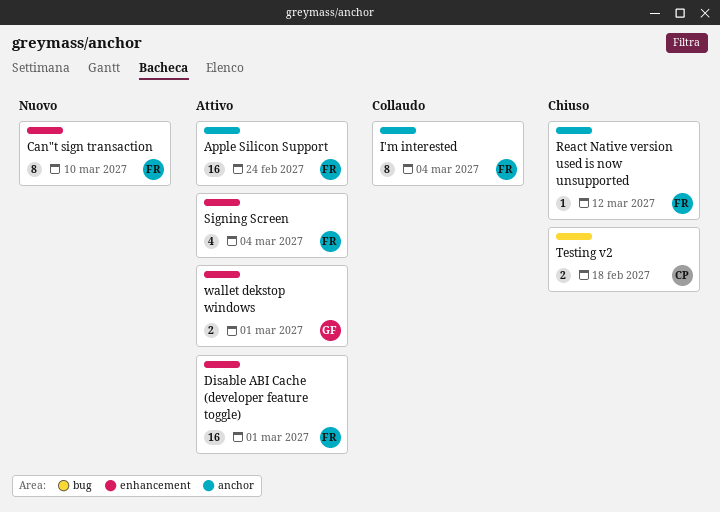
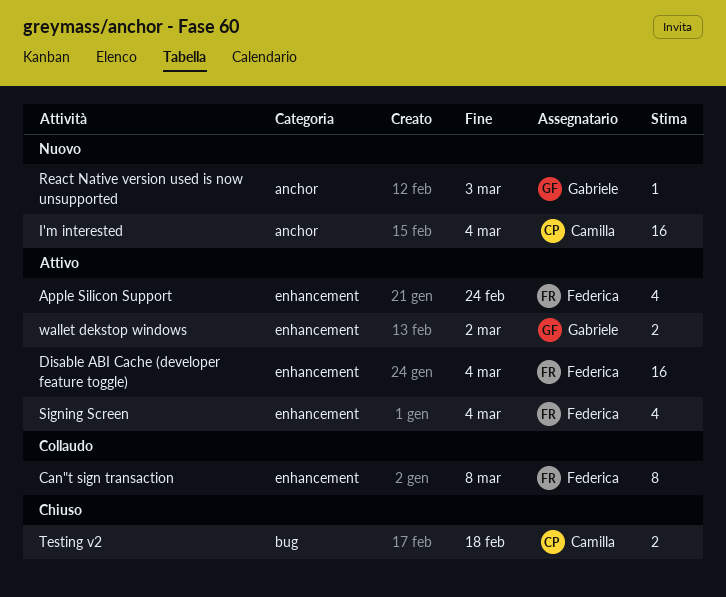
Apple Silicon Support, label: anchor -> enhancement
Apple Silicon Support, estimate: 16 -> 4
Can"t sign transaction, status: Nuovo -> Collaudo
Can"t sign transaction, due: Mar 10 -> Mar 8
Disable ABI Cache (developer feature toggle), due: Mar 1 -> Mar 4
I'm interested, status: Collaudo -> Nuovo
I'm interested, owner: Federica -> Camilla
I'm interested, estimate: 8 -> 16
React Native version used is now unsupported, status: Chiuso -> Nuovo
React Native version used is now unsupported, owner: Federica -> Gabriele
React Native version used is now unsupported, due: Mar 12 -> Mar 3
wallet dekstop windows, due: Mar 1 -> Mar 2

